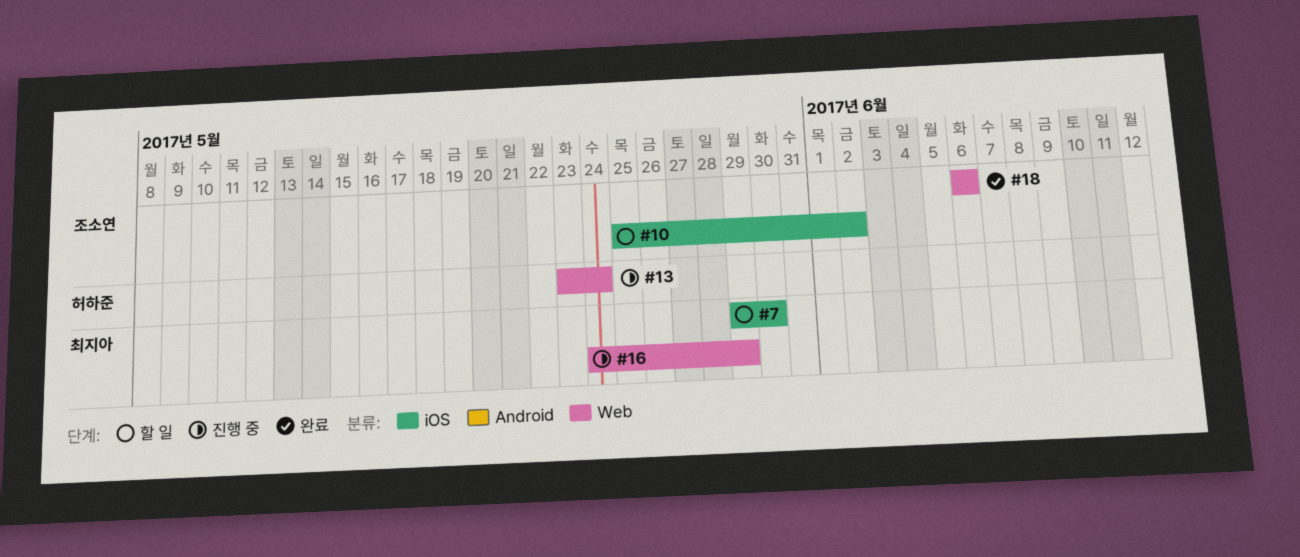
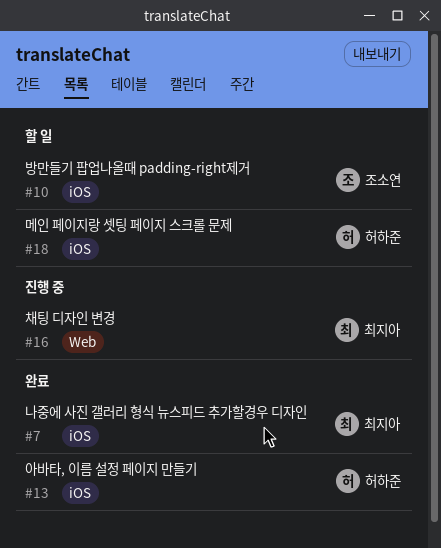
#7, status: 할 일 -> 완료
#13, status: 진행 중 -> 완료
#13, label: Web -> iOS
#18, status: 완료 -> 할 일
#18, owner: 조소연 -> 허하준
#18, label: Web -> iOS

